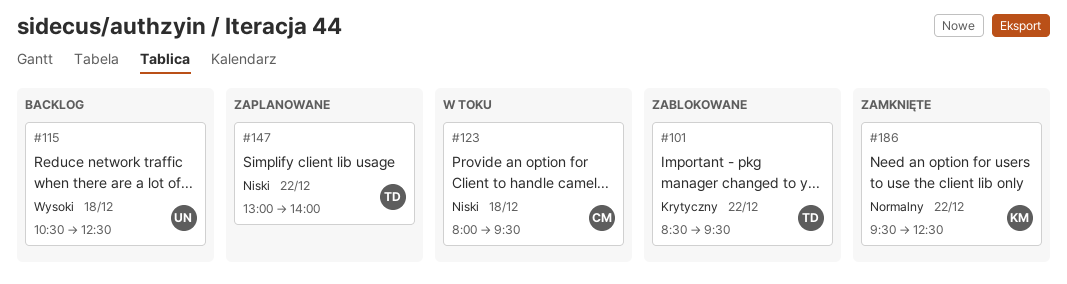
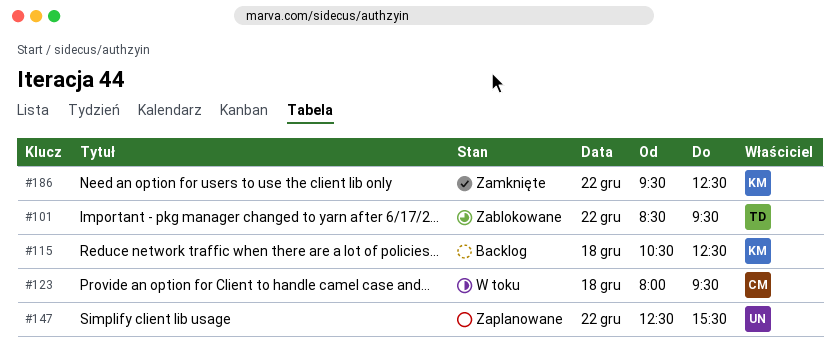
#115, owner: UN -> KM
#147, owner: TD -> UN
#147, begins: 13:00 -> 12:30
#147, ends: 14:00 -> 15:30

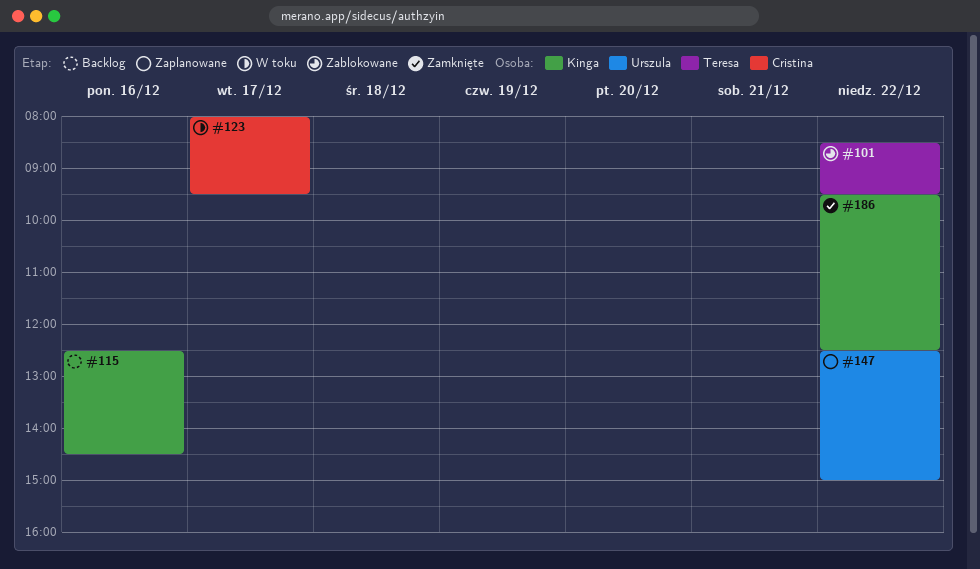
#115, day: Dec 18 -> Dec 16
#115, begins: 10:30 -> 12:30
#115, ends: 12:30 -> 14:30
#123, day: Dec 18 -> Dec 17
#147, ends: 15:30 -> 15:00

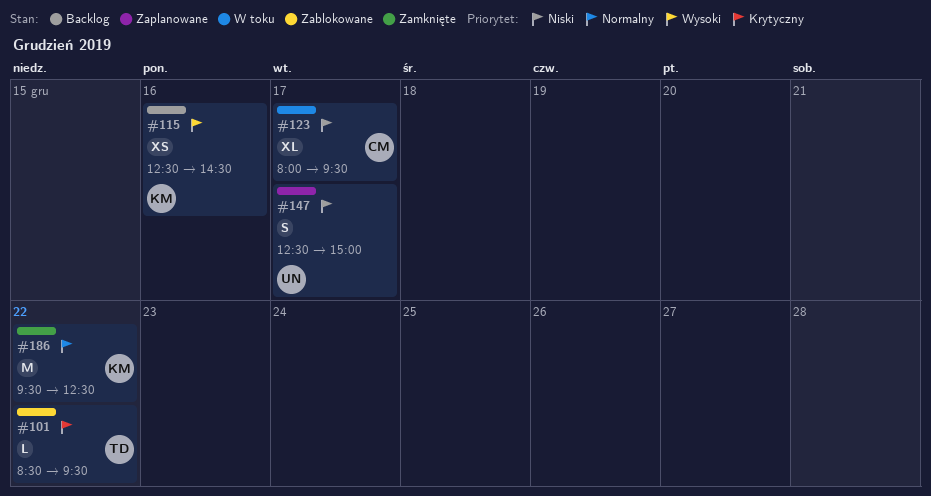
#147, day: Dec 22 -> Dec 17

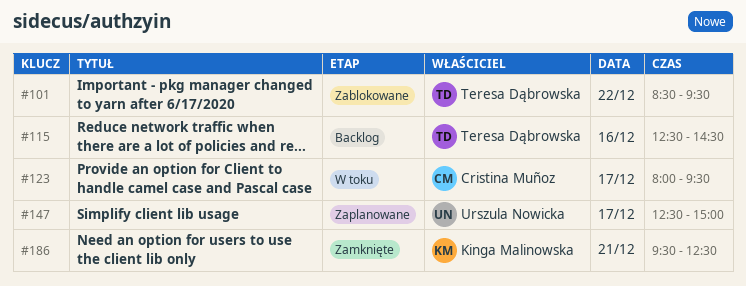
#115, owner: Kinga Malinowska -> Teresa Dąbrowska
#186, day: Dec 22 -> Dec 21

